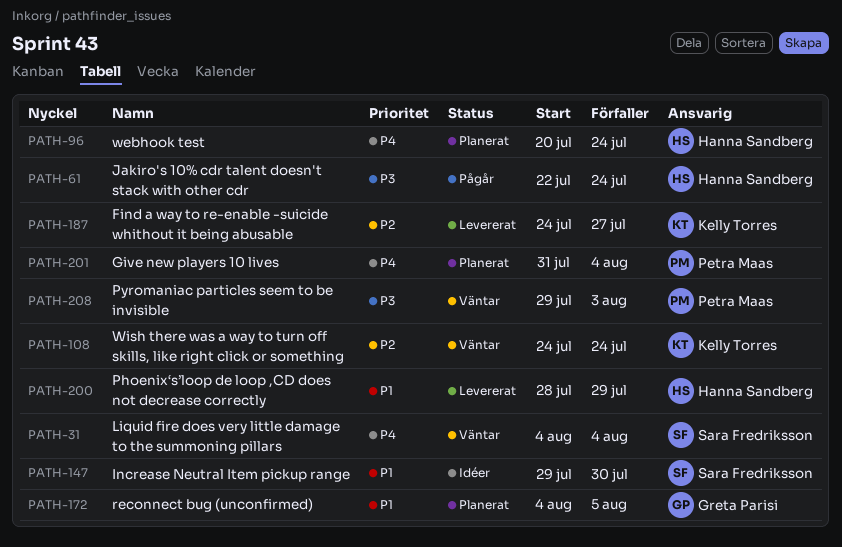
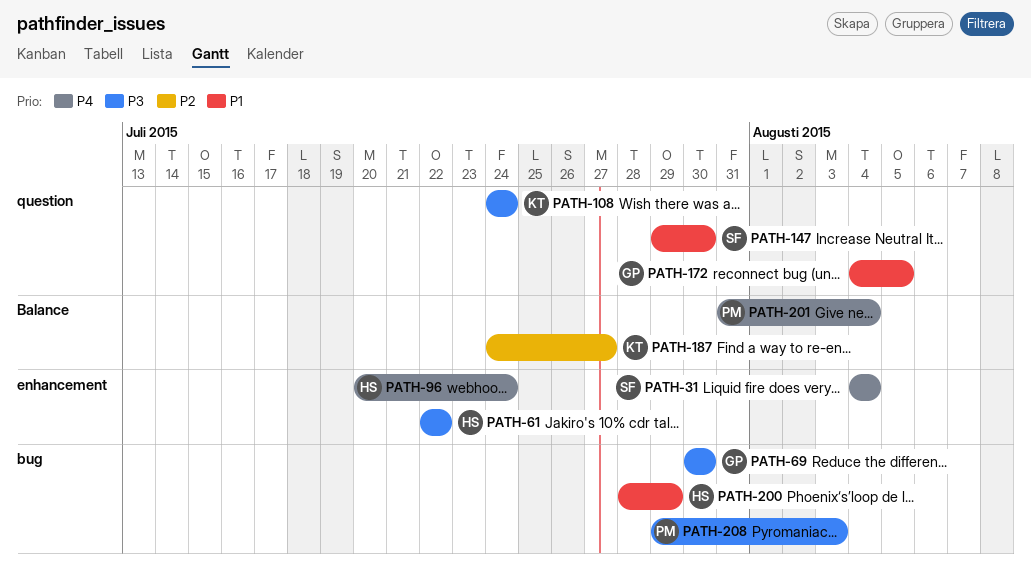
PATH-61, due: Jul 24 -> Jul 22
PATH-69: none -> present
PATH-108, priority: P2 -> P3

